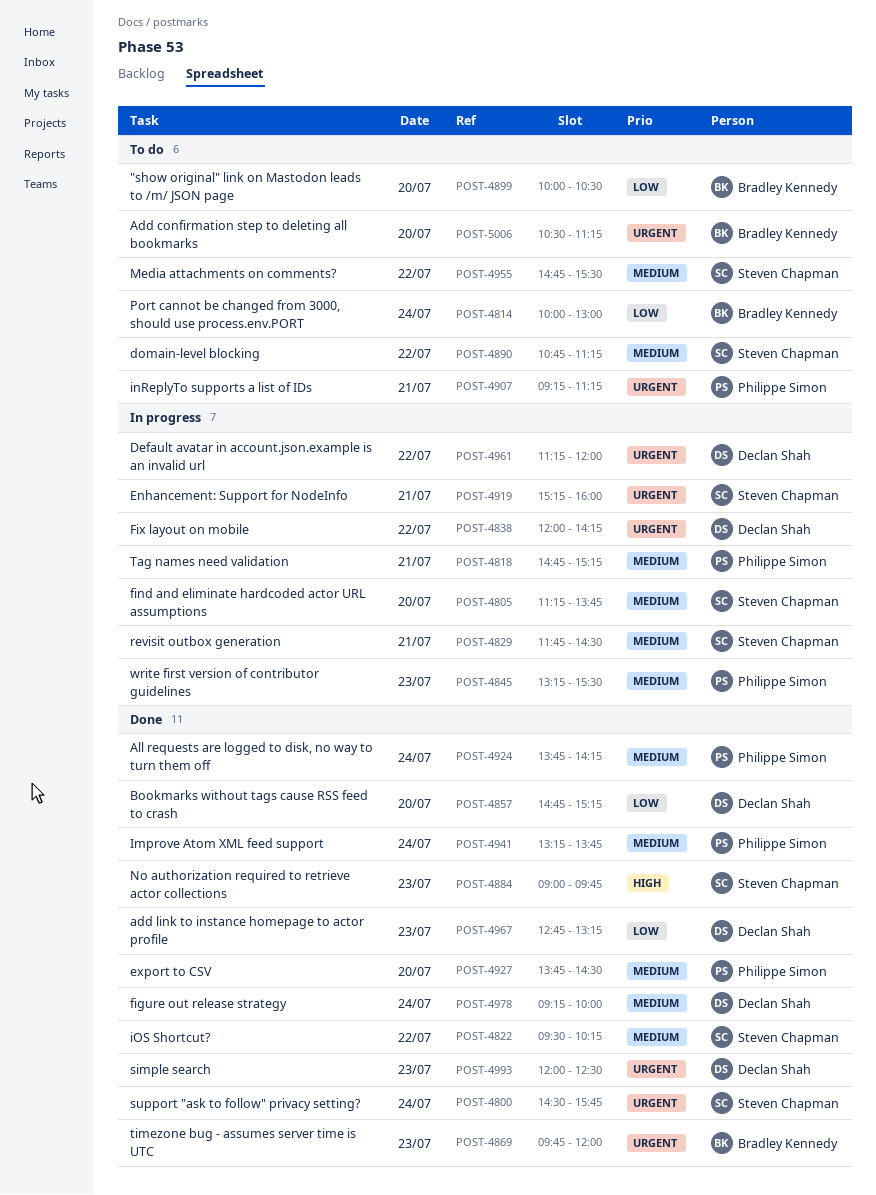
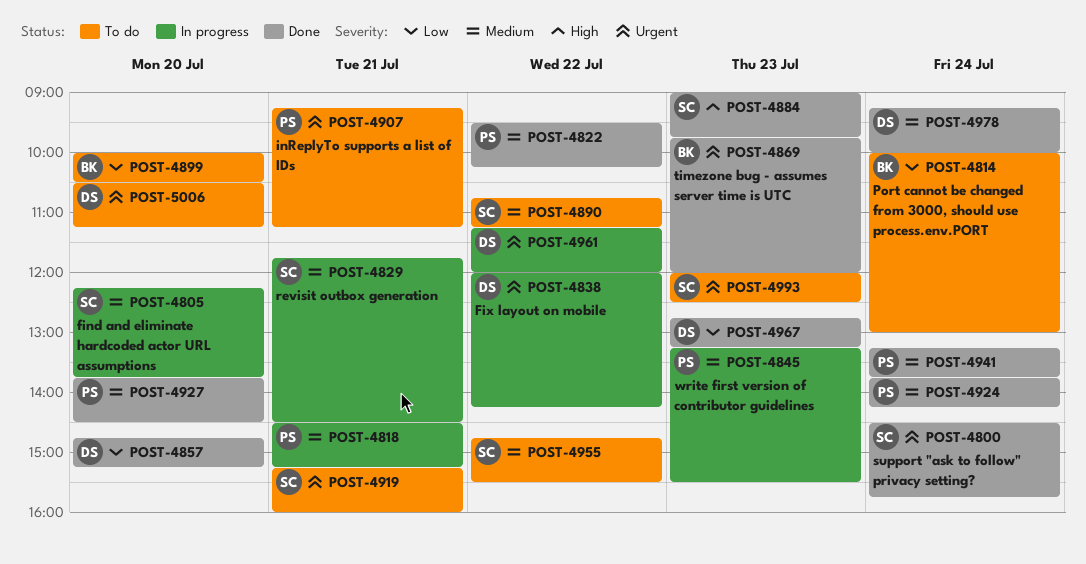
POST-4805, begins: 11:15 -> 12:15
POST-4818, begins: 14:45 -> 14:30
POST-4822, owner: Steven Chapman -> Philippe Simon
POST-4919, status: In progress -> To do
POST-4993, status: Done -> To do
POST-4993, owner: Declan Shah -> Steven Chapman
POST-5006, owner: Bradley Kennedy -> Declan Shah

